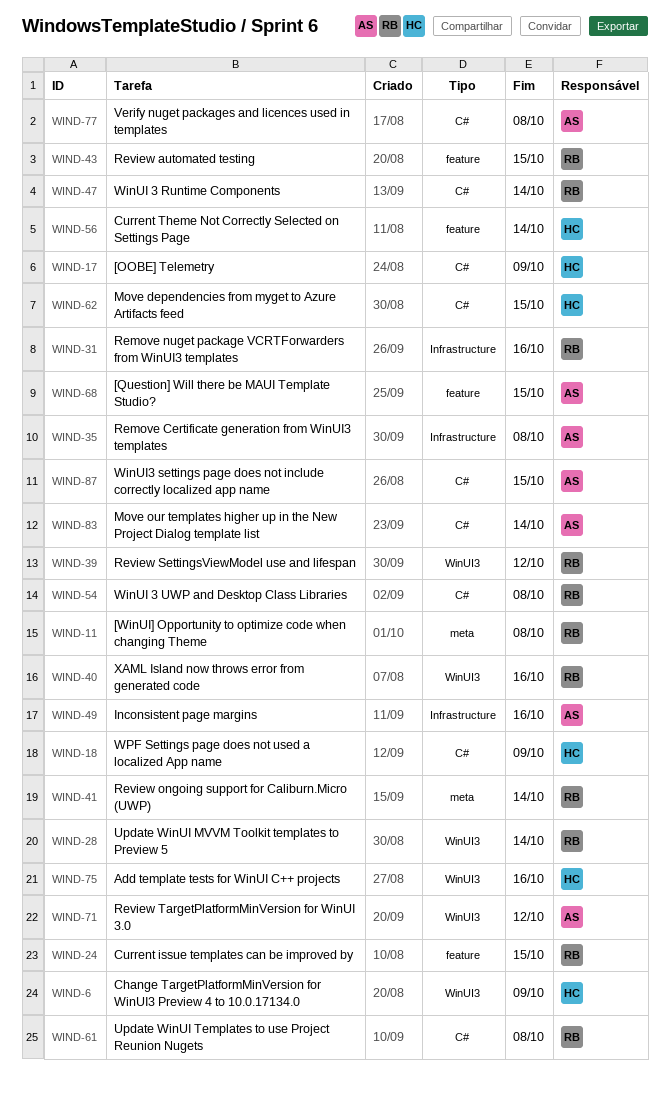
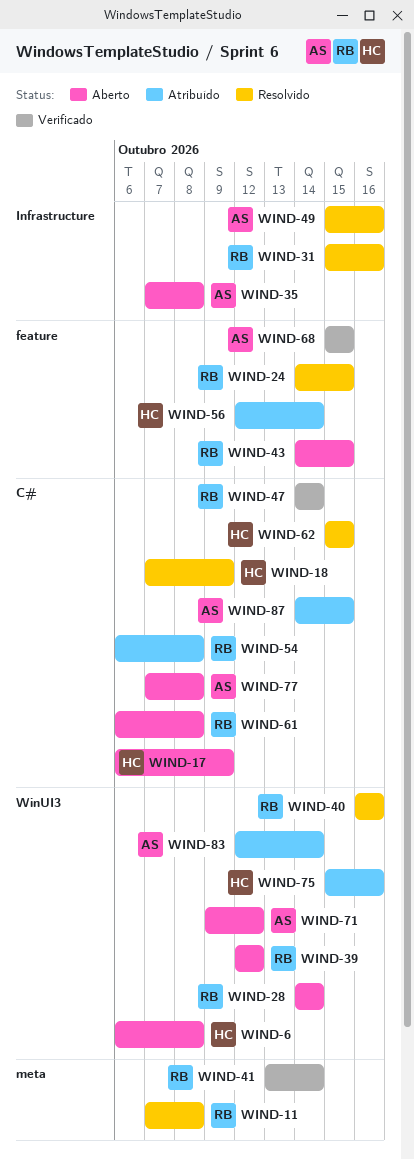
WIND-6, due: Oct 9 -> Oct 8
WIND-83, label: C# -> WinUI3

